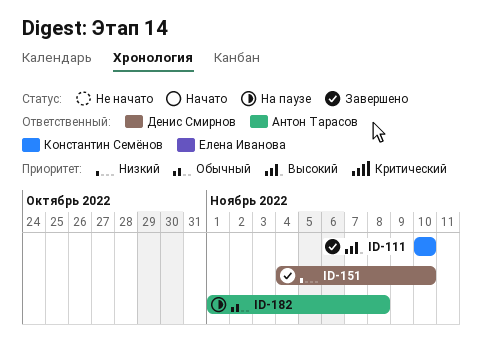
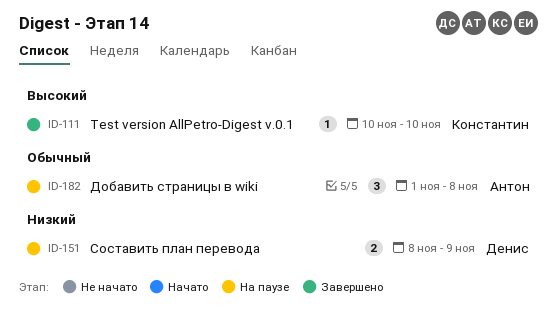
ID-151, status: Завершено -> На паузе
ID-151, start: Nov 4 -> Nov 8
ID-151, due: Nov 10 -> Nov 9

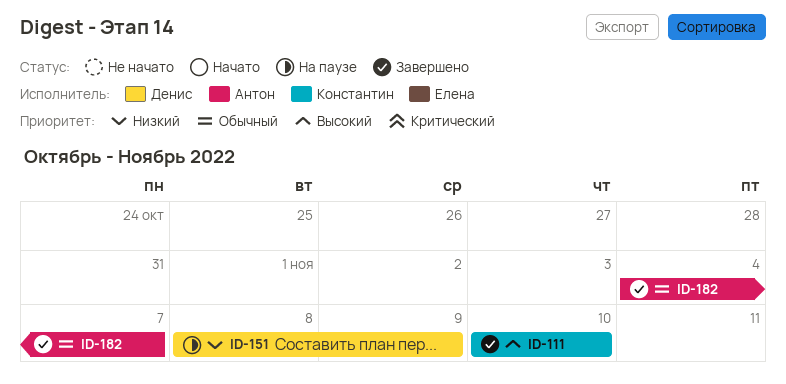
ID-182, status: На паузе -> Завершено
ID-182, start: Nov 1 -> Nov 4
ID-182, due: Nov 8 -> Nov 7

